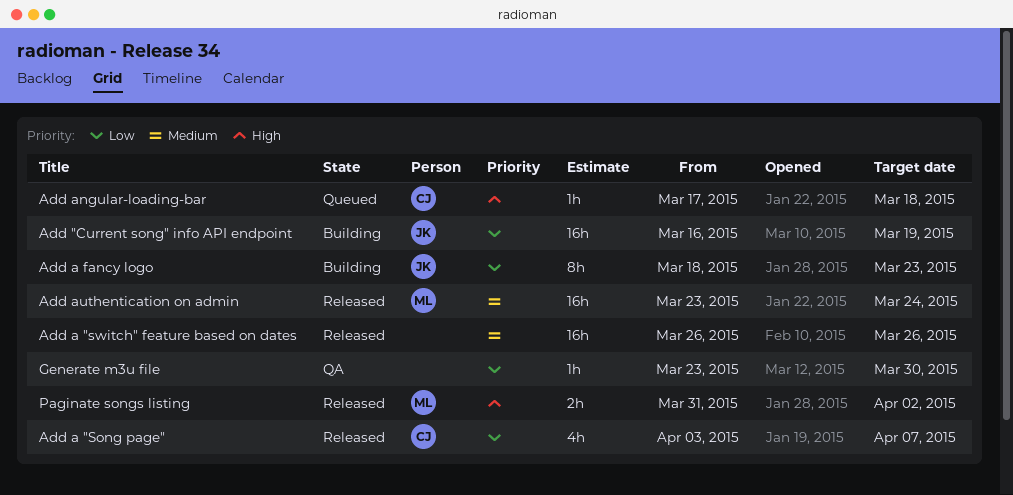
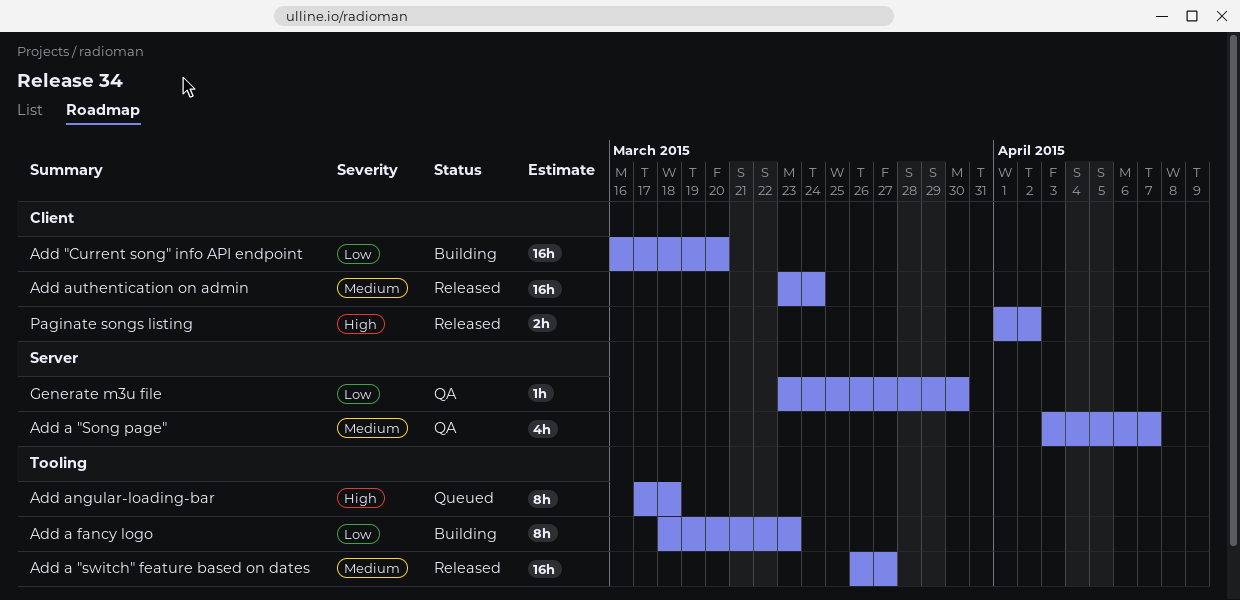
Add "Current song" info API endpoint, due: Mar 19 -> Mar 20
Add a "Song page", status: Released -> QA
Add a "Song page", priority: Low -> Medium
Add a "switch" feature based on dates, due: Mar 26 -> Mar 27
Add angular-loading-bar, estimate: 1h -> 8h
Paginate songs listing, start: Mar 31 -> Apr 1

